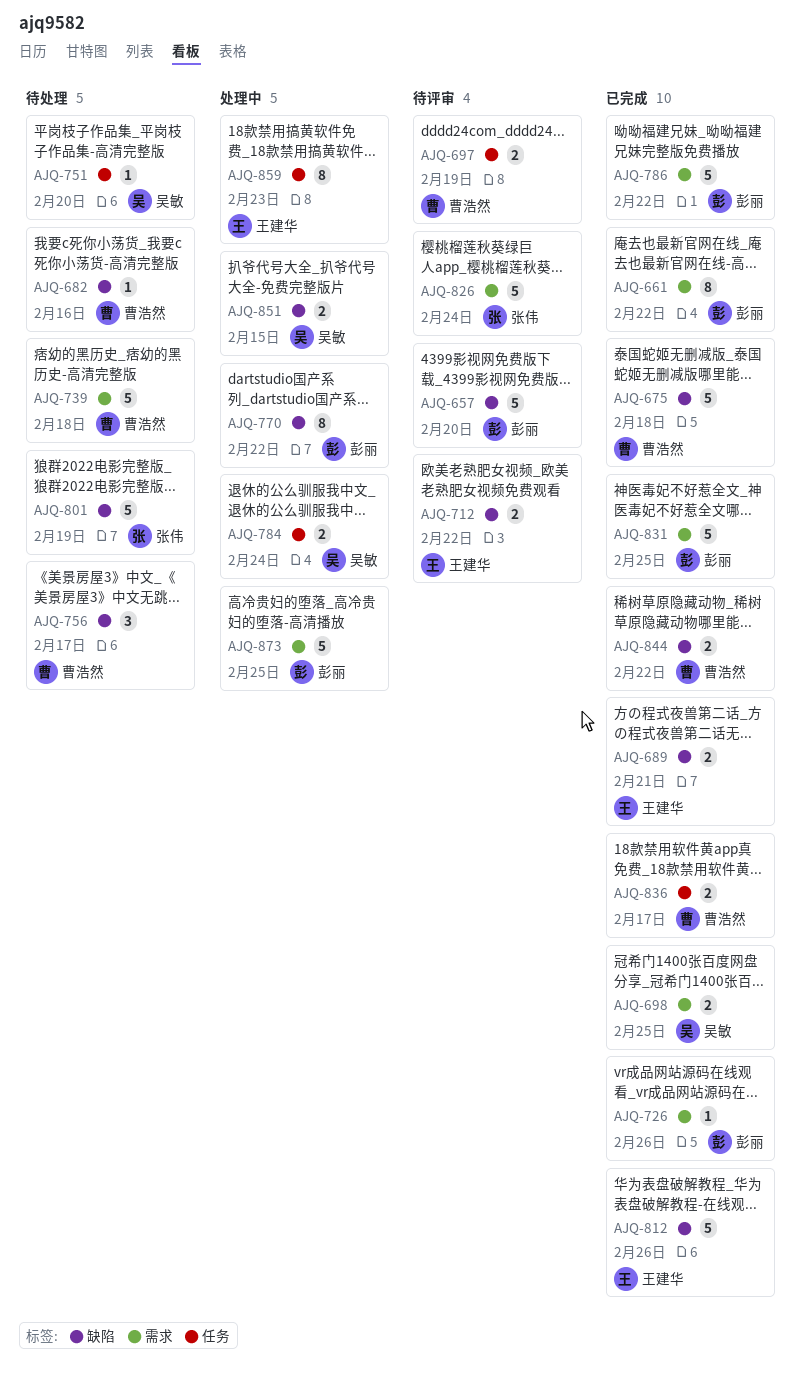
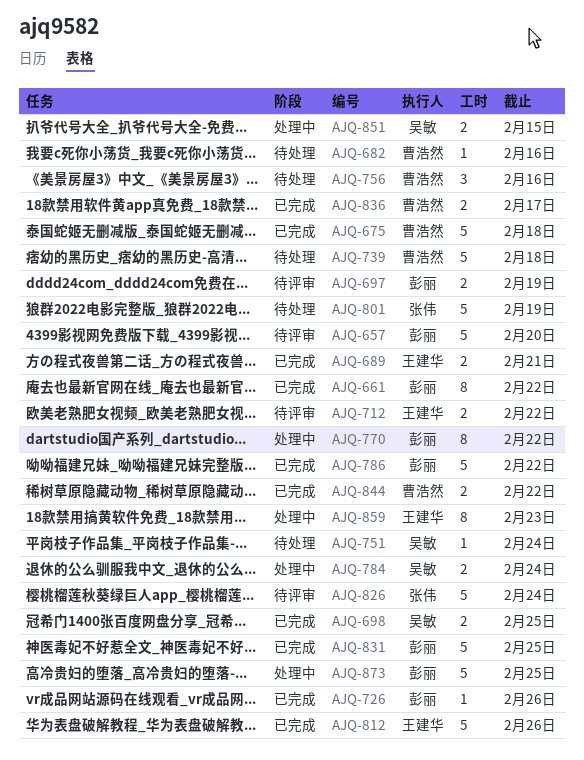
AJQ-697, owner: 曹浩然 -> 彭丽
AJQ-751, due: Feb 20 -> Feb 24
AJQ-756, due: Feb 17 -> Feb 16

